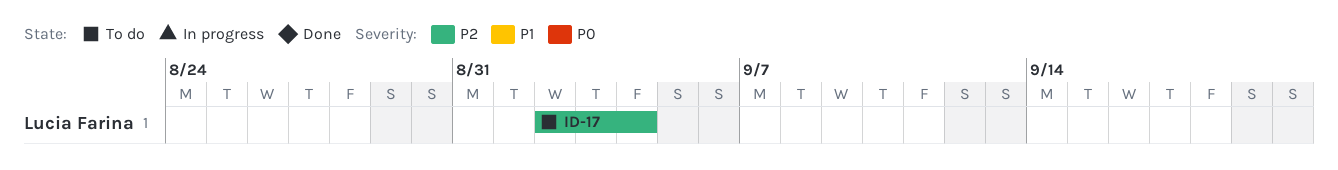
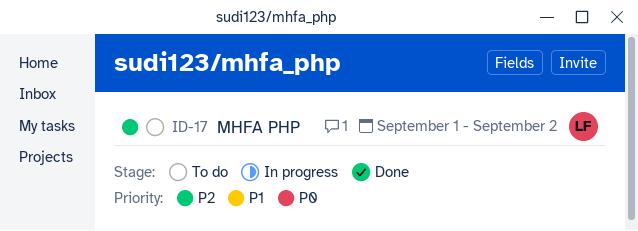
ID-17, start: Sep 2 -> Sep 1
ID-17, due: Sep 4 -> Sep 2

